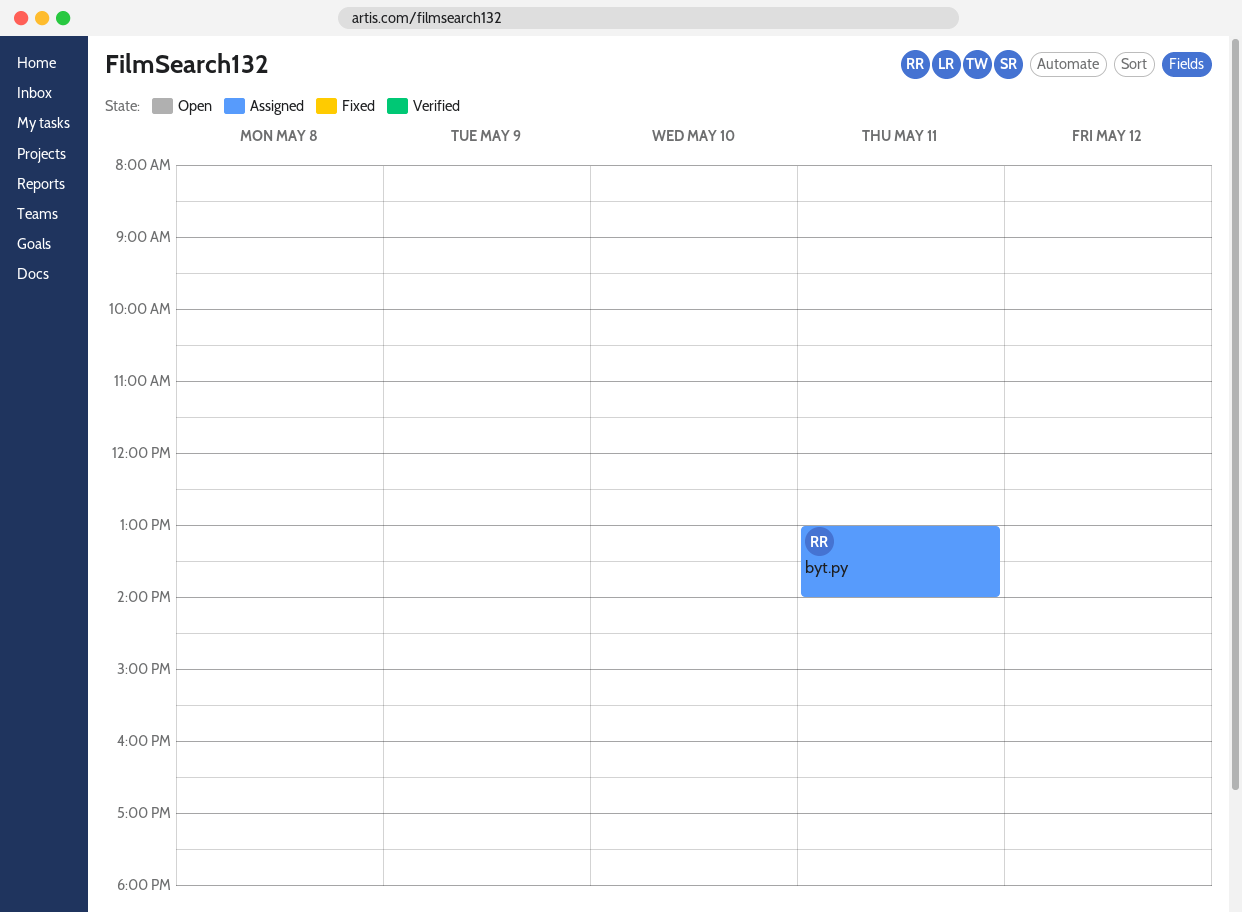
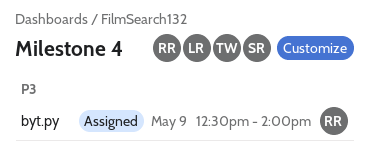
byt.py, day: May 11 -> May 9
byt.py, begins: 13:00 -> 12:30

